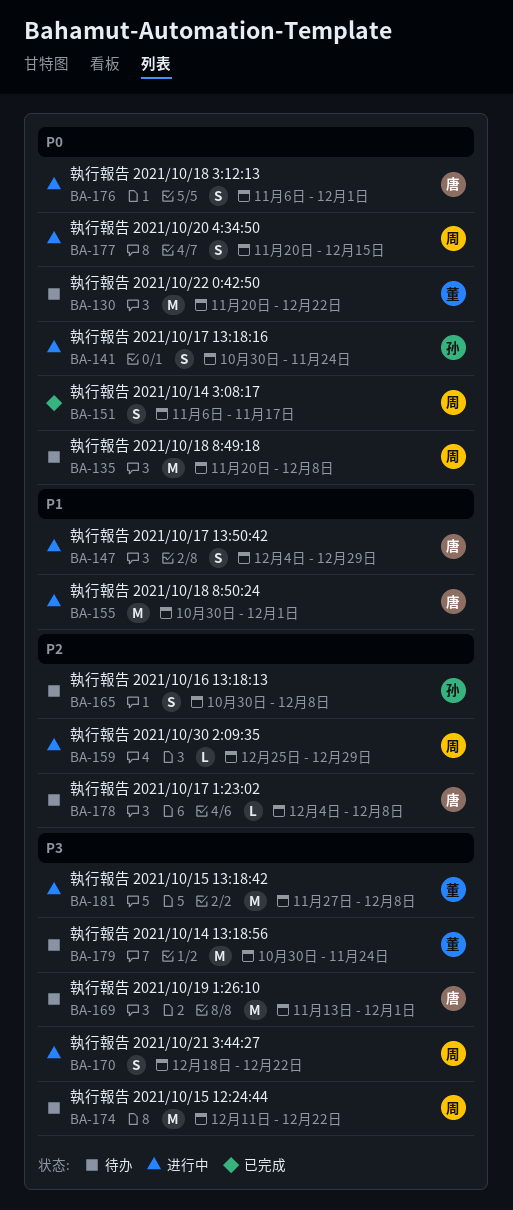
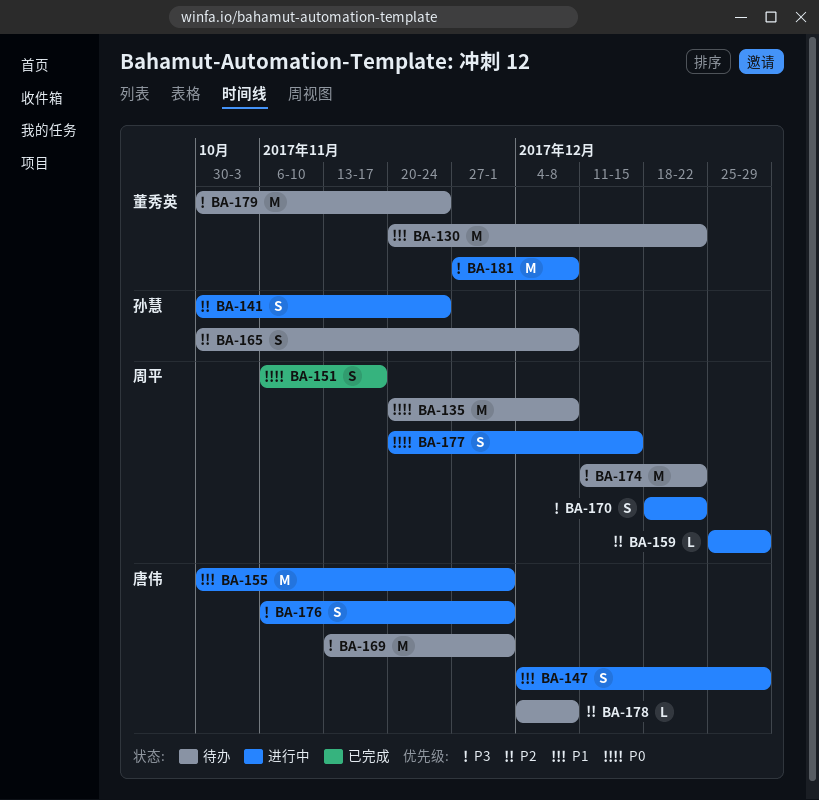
BA-130, priority: P0 -> P1
BA-141, priority: P0 -> P2
BA-176, priority: P0 -> P3

